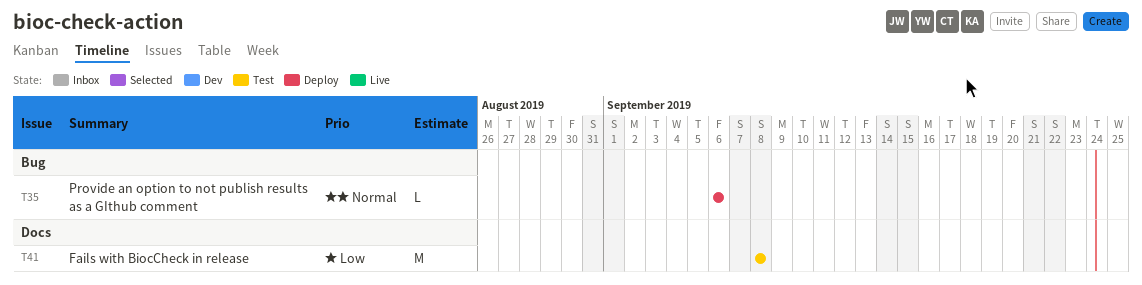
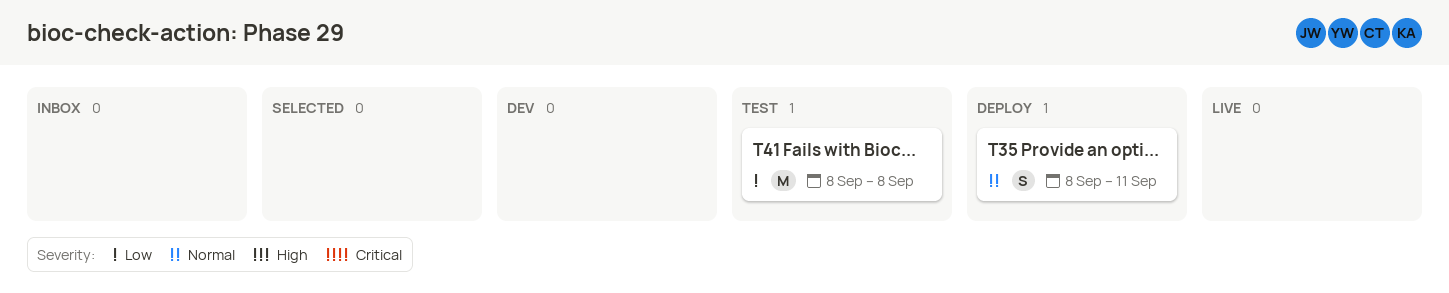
T35, estimate: L -> S
T35, start: Sep 6 -> Sep 8
T35, due: Sep 6 -> Sep 11

